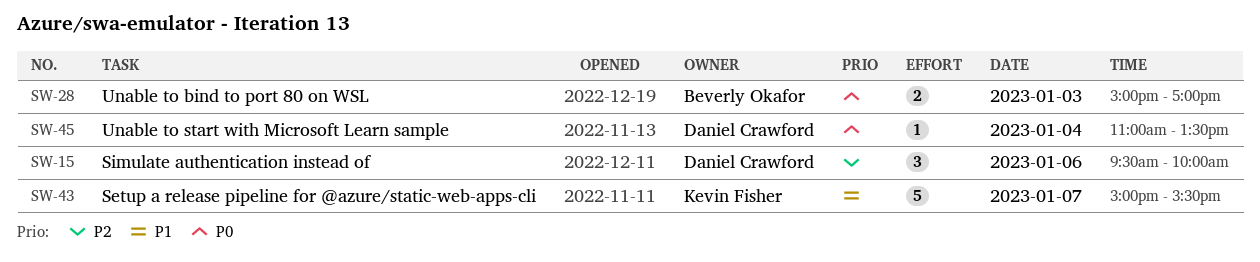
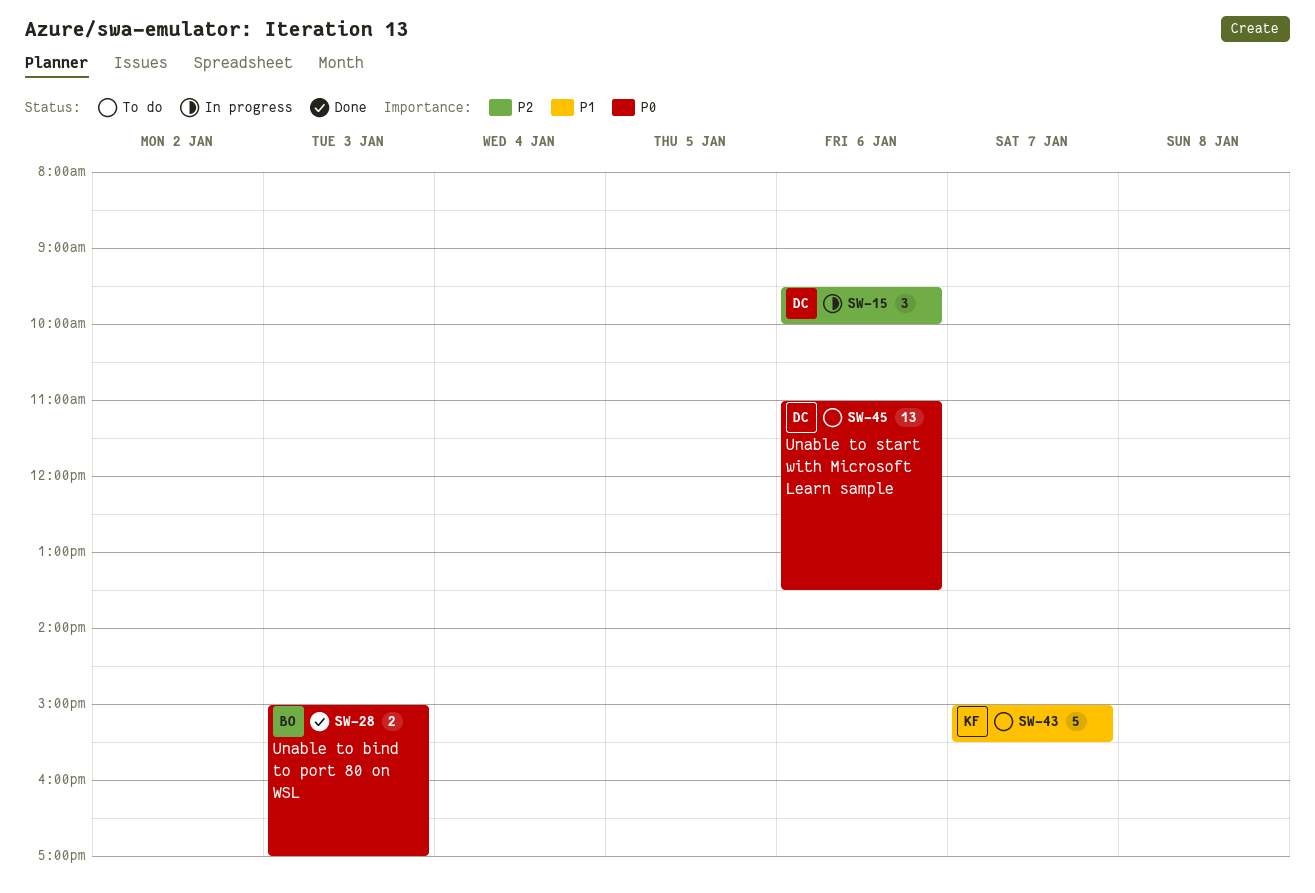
SW-45, estimate: 1 -> 13
SW-45, day: Jan 4 -> Jan 6

